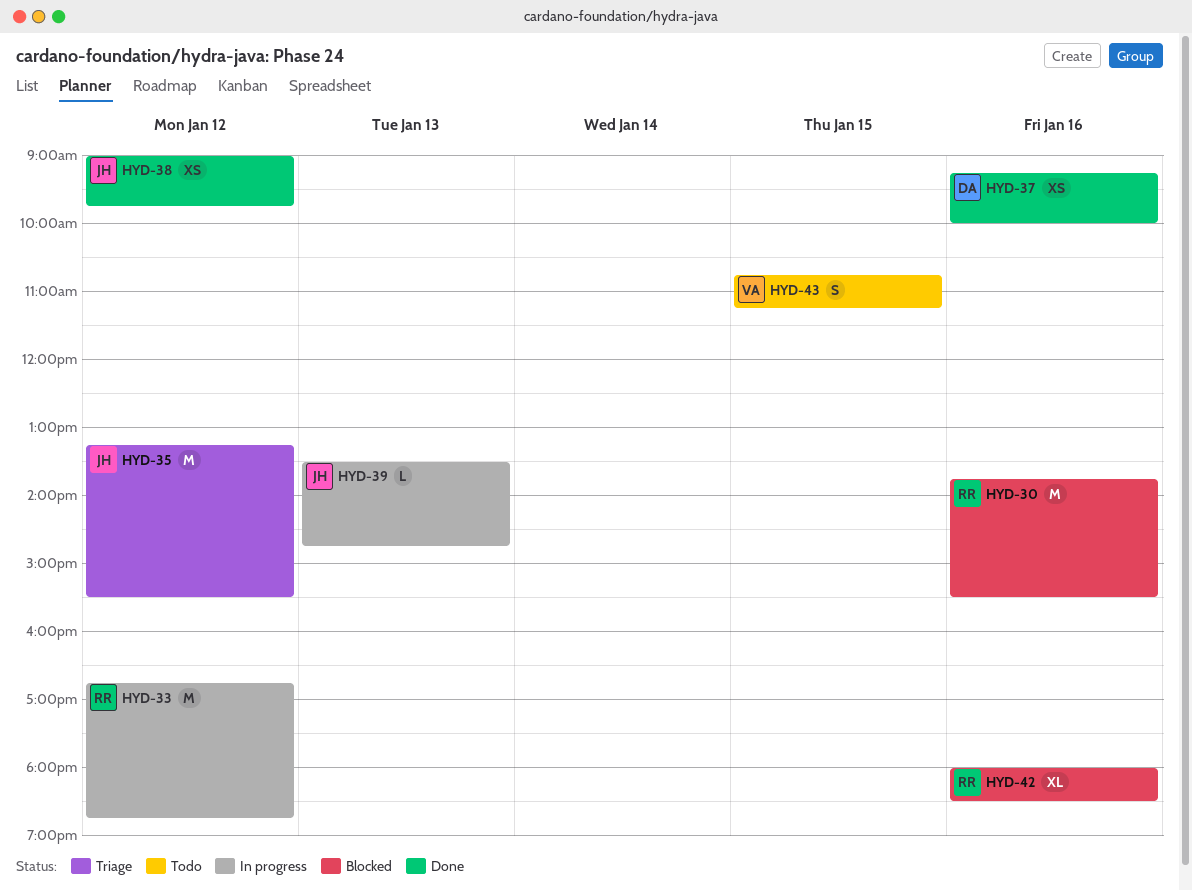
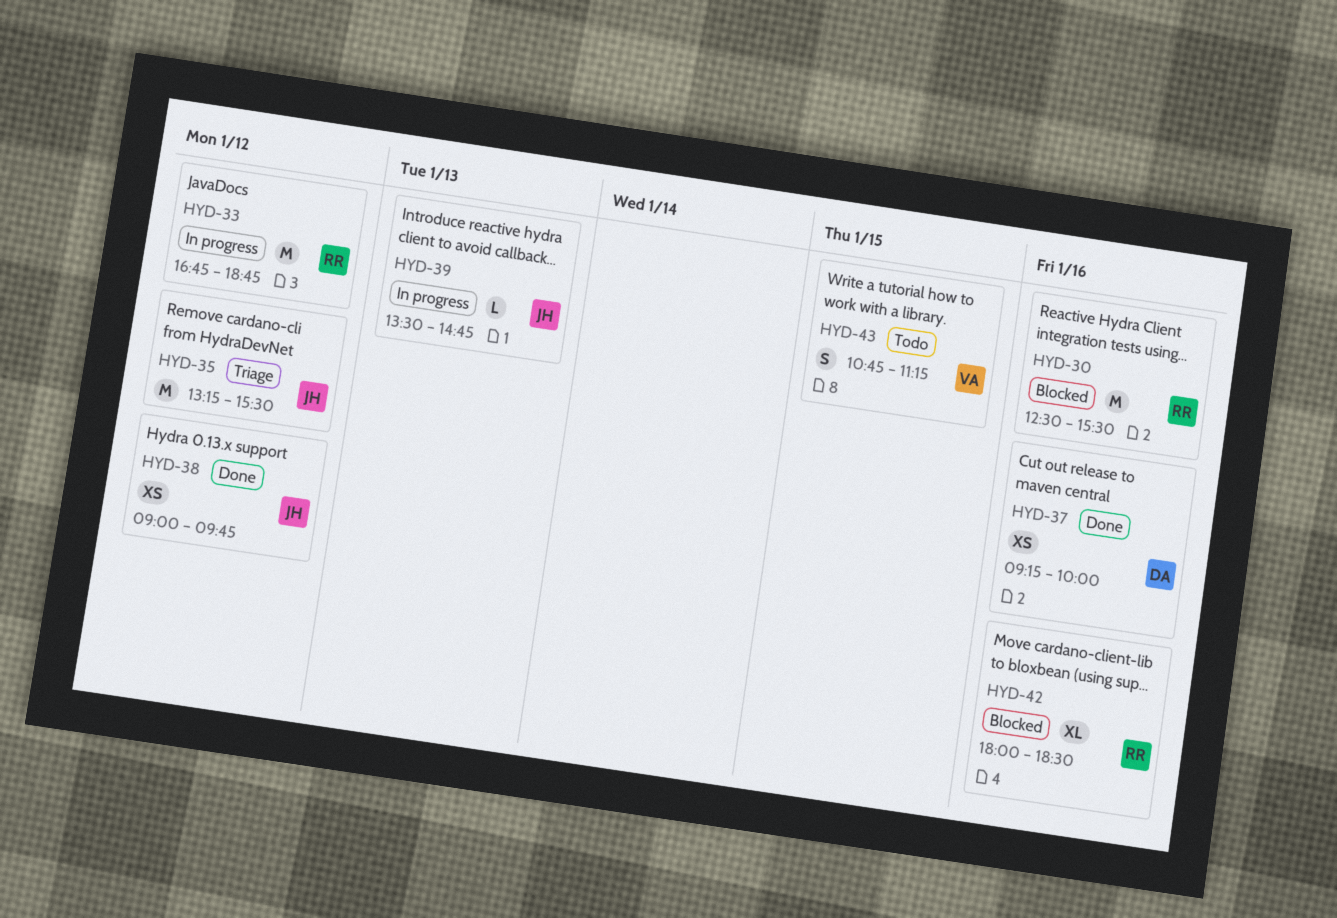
HYD-30, begins: 13:45 -> 12:30

